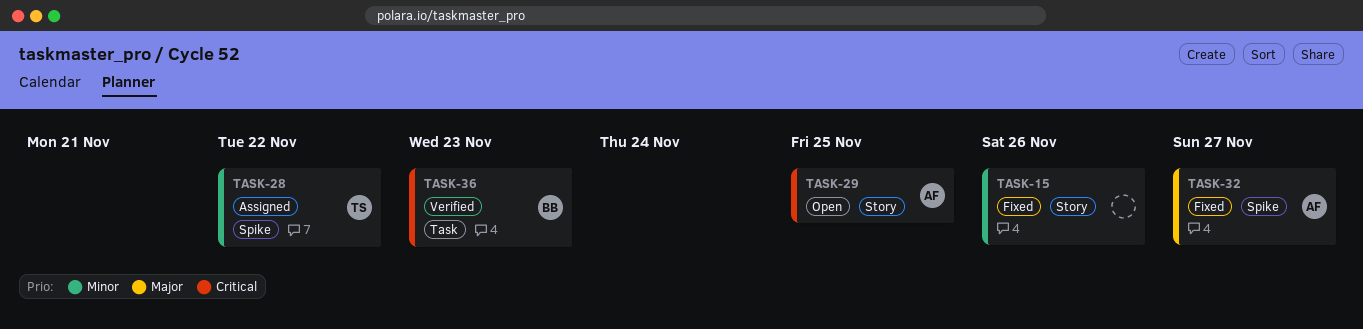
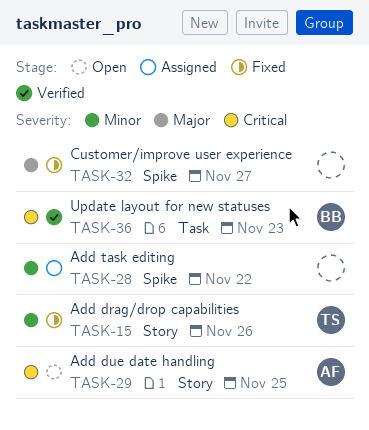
TASK-15, owner: none -> TS
TASK-28, owner: TS -> none
TASK-32, owner: AF -> none

